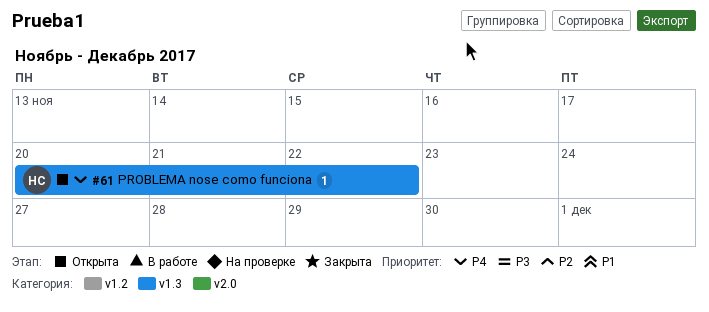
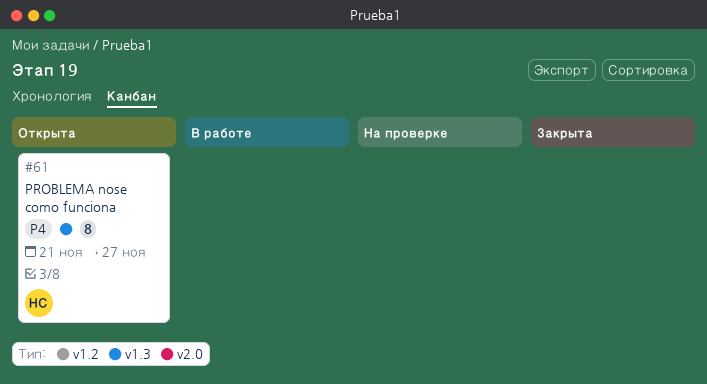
#61, estimate: 1 -> 8
#61, start: Nov 20 -> Nov 21
#61, due: Nov 22 -> Nov 27

